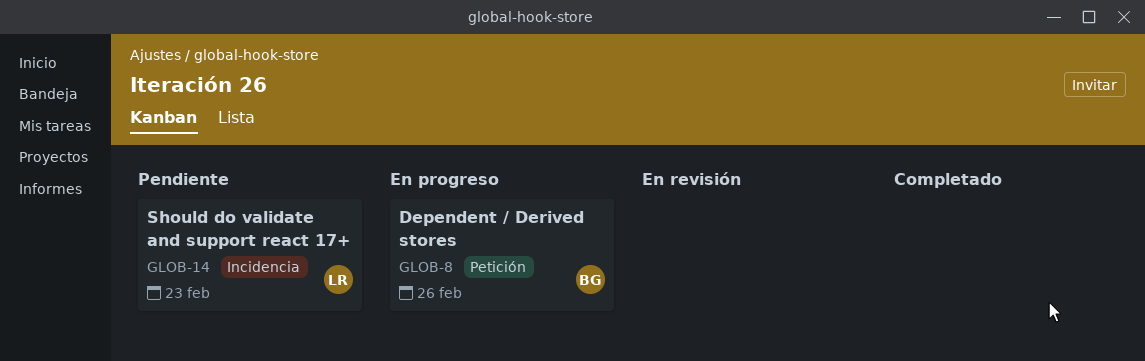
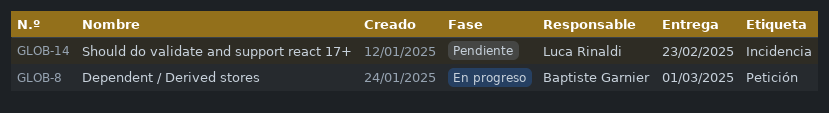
GLOB-8, due: Feb 26 -> Mar 1

